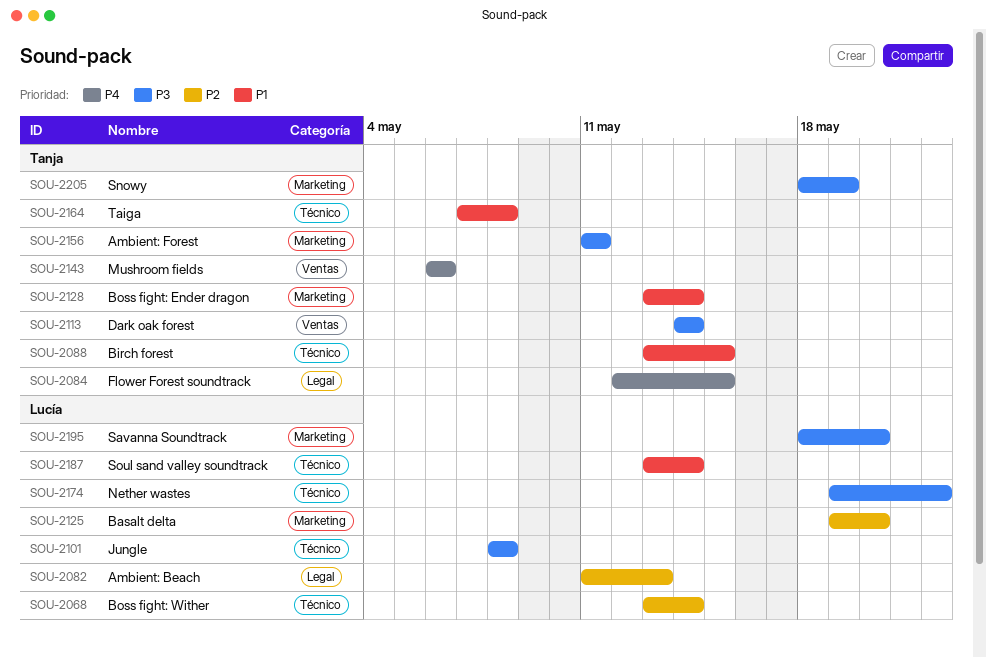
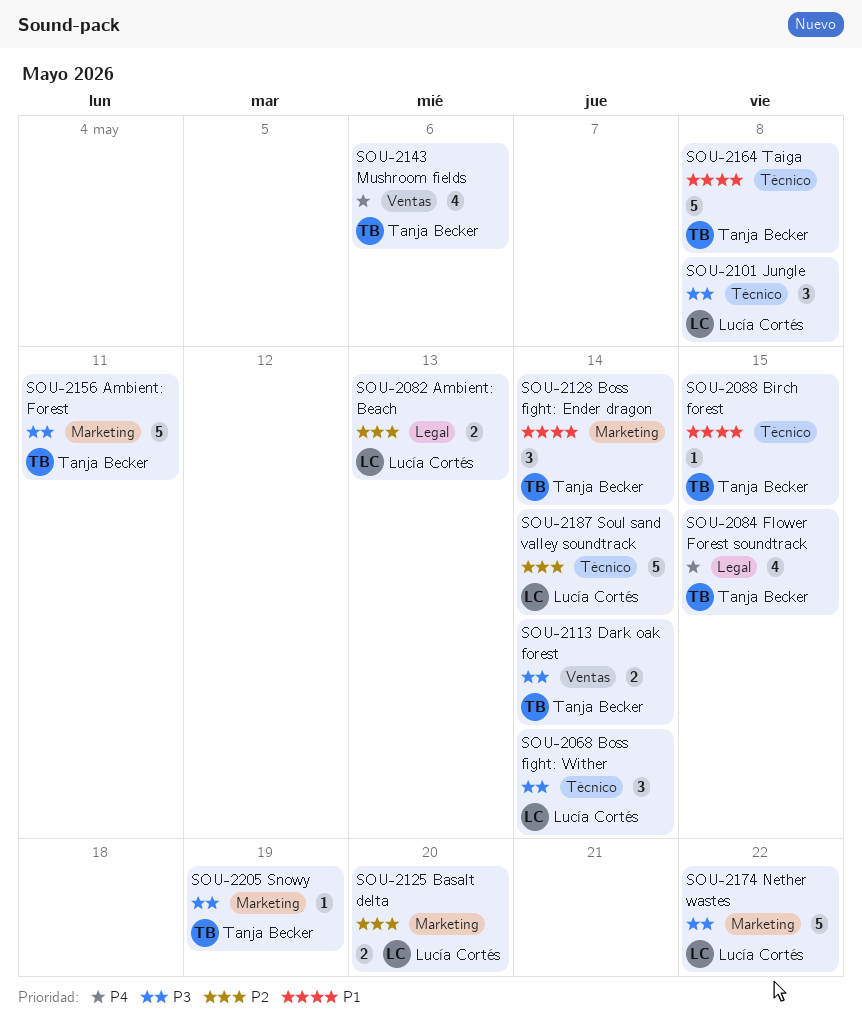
SOU-2068, priority: P2 -> P3
SOU-2174, label: Técnico -> Marketing
SOU-2187, priority: P1 -> P2
SOU-2195: present -> none

